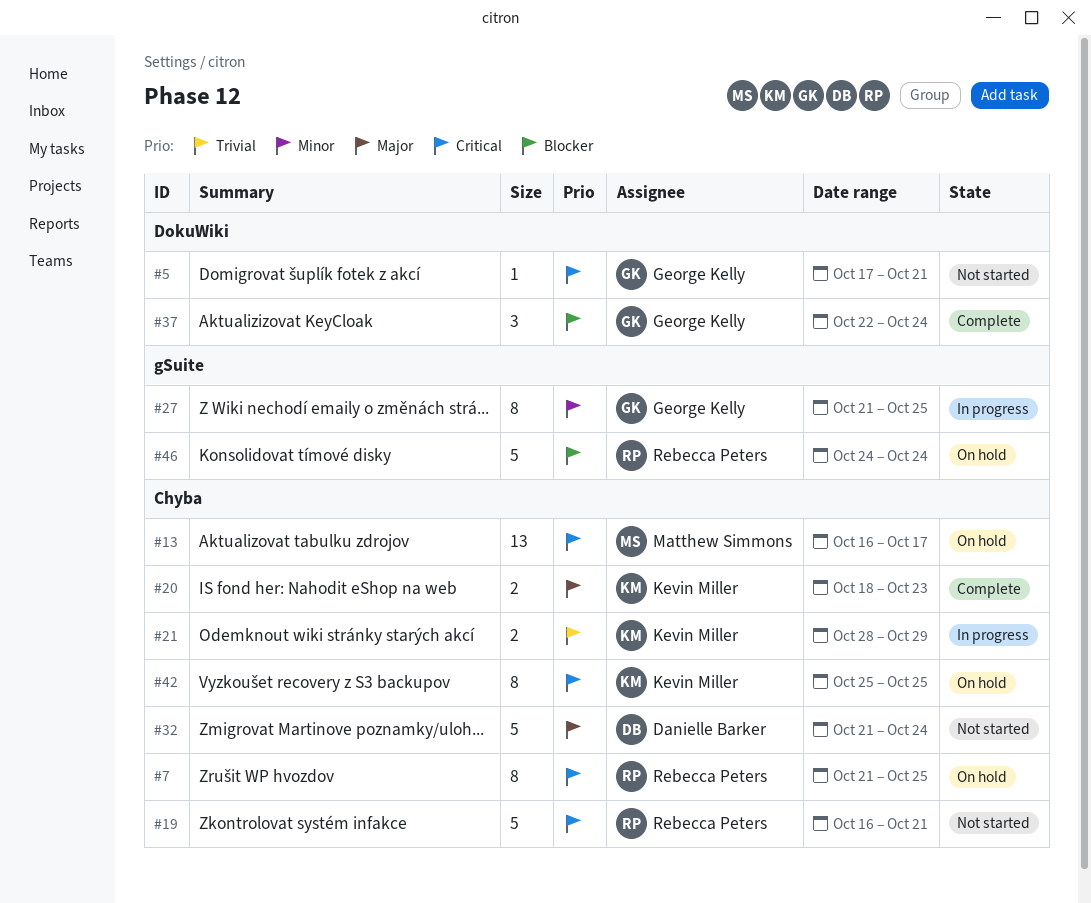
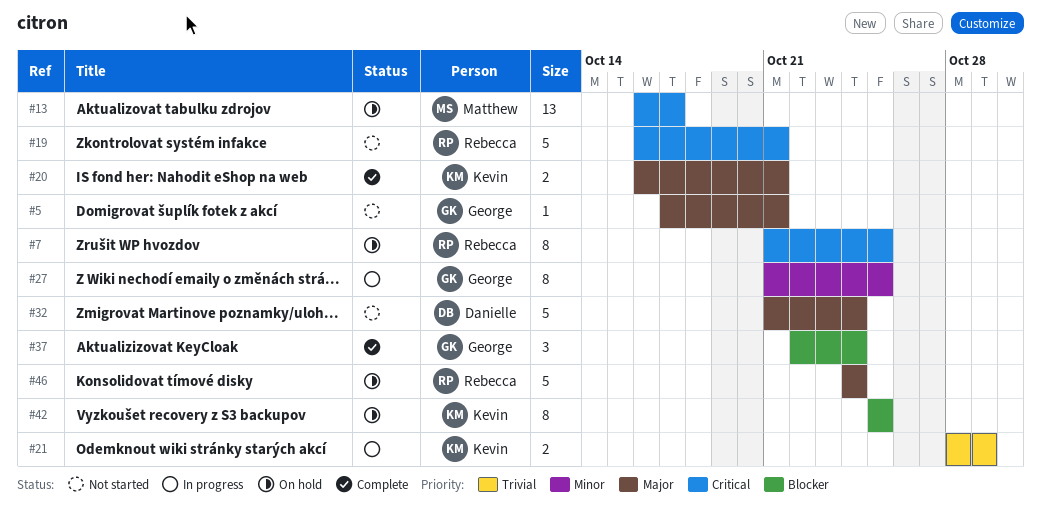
#5, priority: Critical -> Major
#20, start: Oct 18 -> Oct 16
#20, due: Oct 23 -> Oct 21
#42, priority: Critical -> Blocker
#46, priority: Blocker -> Major

